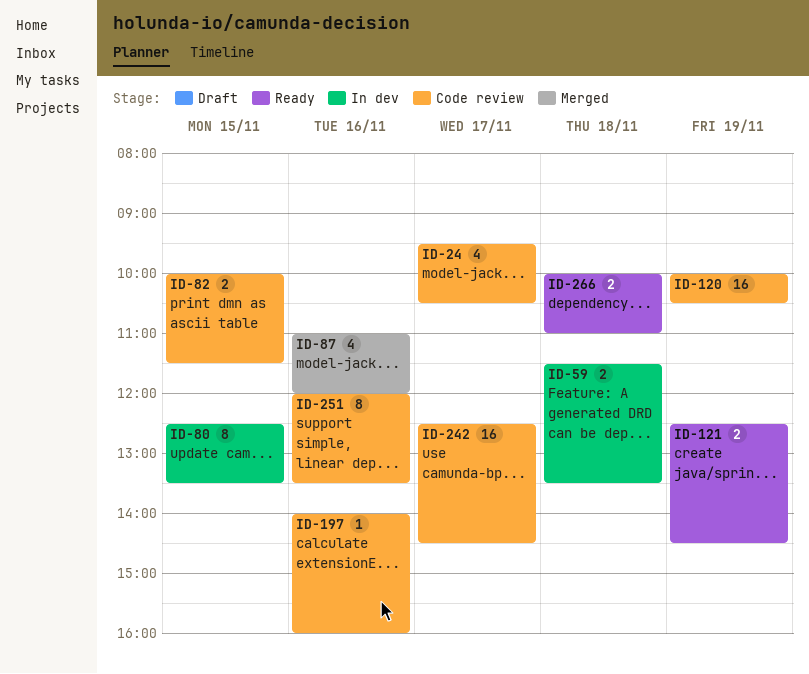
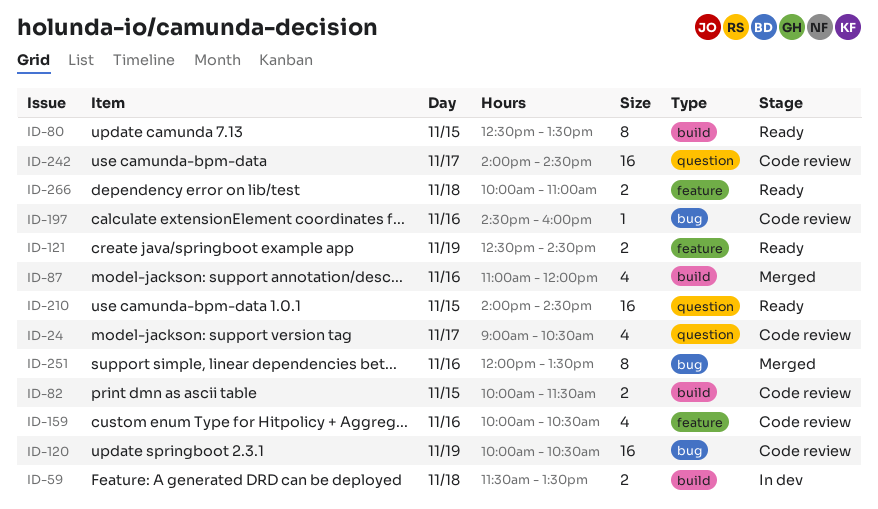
ID-24, begins: 09:30 -> 09:00
ID-80, status: In dev -> Ready
ID-159: none -> present
ID-197, begins: 14:00 -> 14:30
ID-210: none -> present
ID-242, begins: 12:30 -> 14:00
ID-251, status: Code review -> Merged

